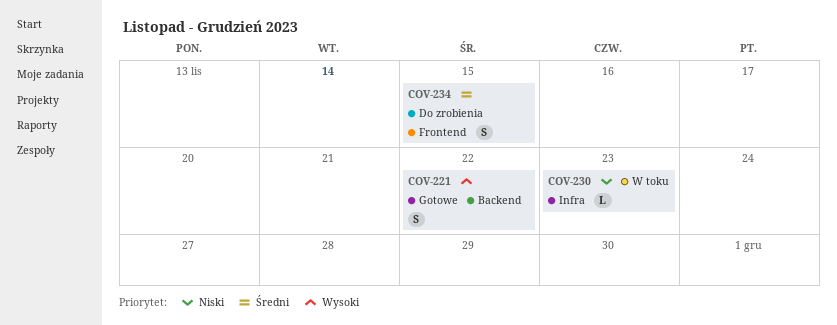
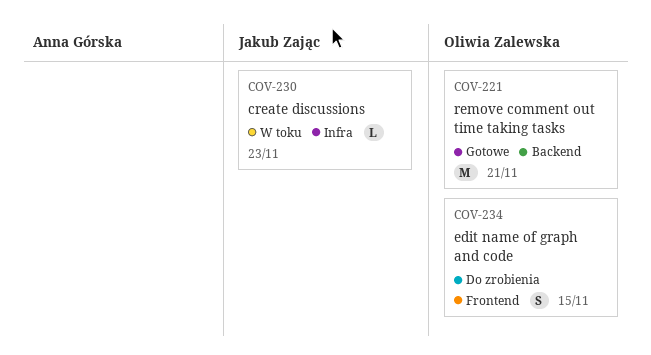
COV-221, estimate: S -> M
COV-221, due: Nov 22 -> Nov 21

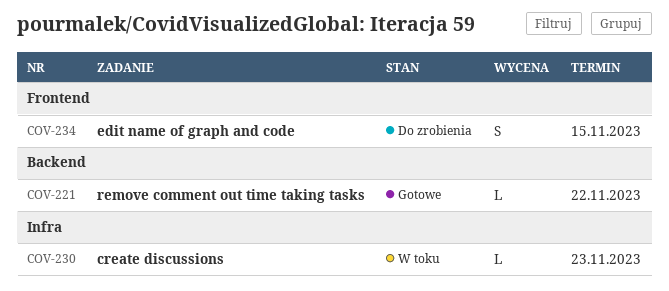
COV-221, estimate: M -> L
COV-221, due: Nov 21 -> Nov 22

